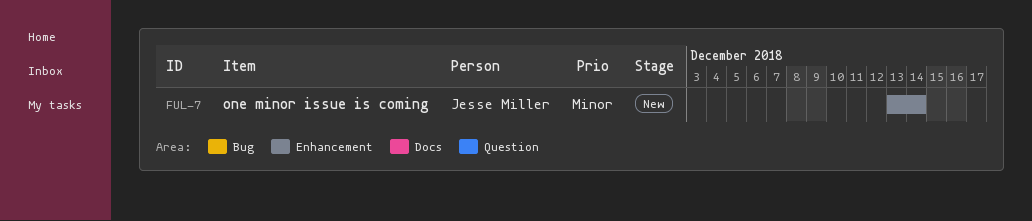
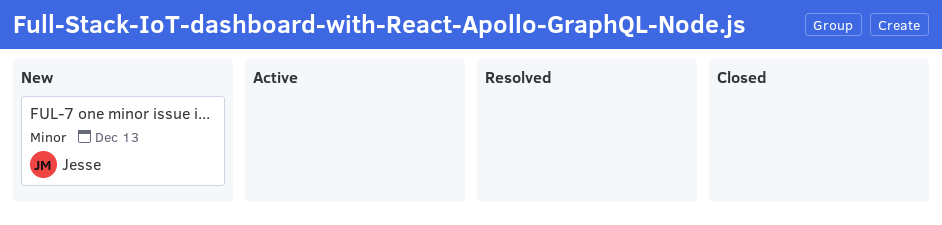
FUL-7, due: Dec 14 -> Dec 13

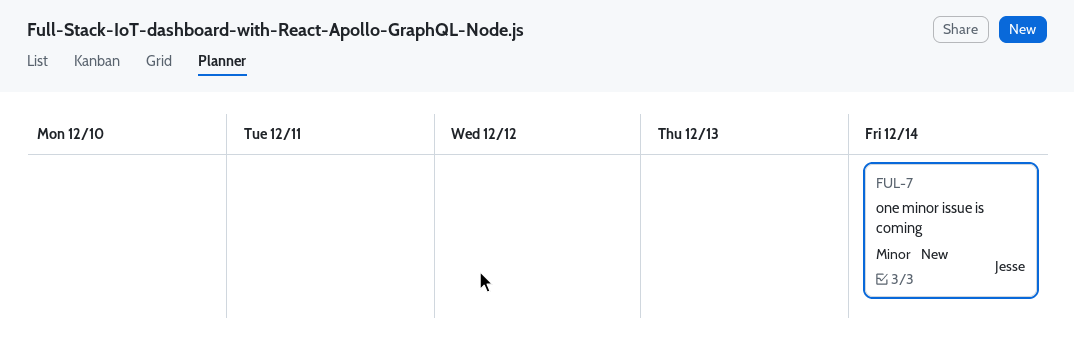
FUL-7, due: Dec 13 -> Dec 14

